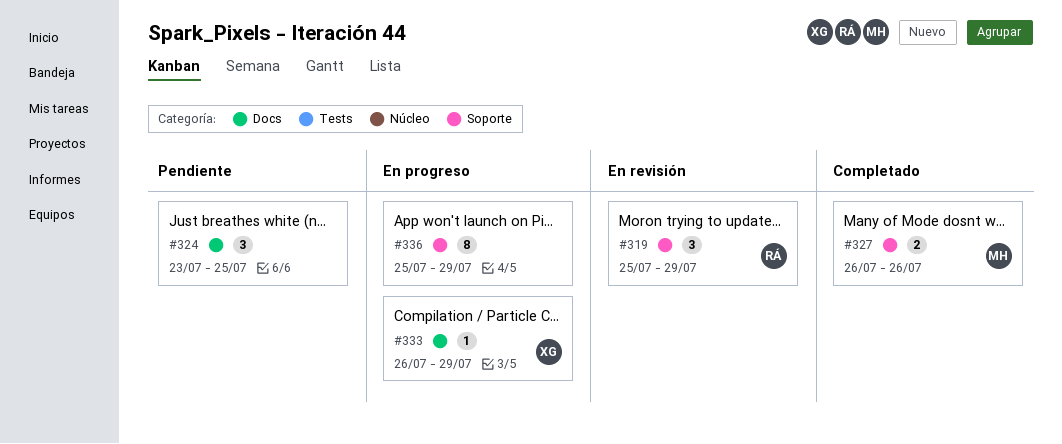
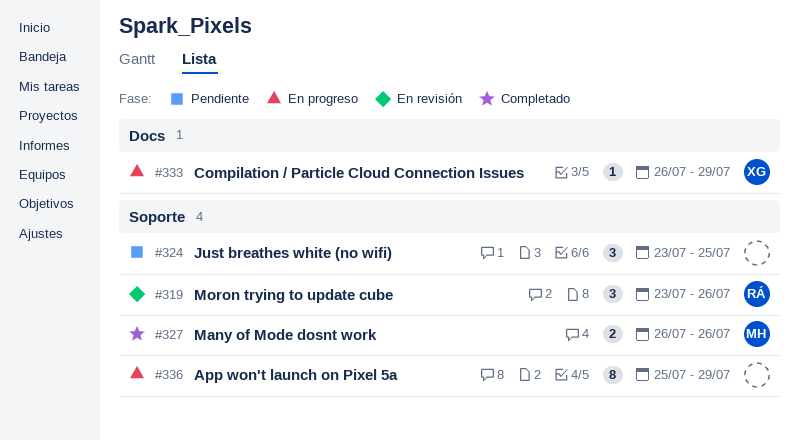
#319, start: Jul 25 -> Jul 23
#319, due: Jul 29 -> Jul 26
#324, label: Docs -> Soporte

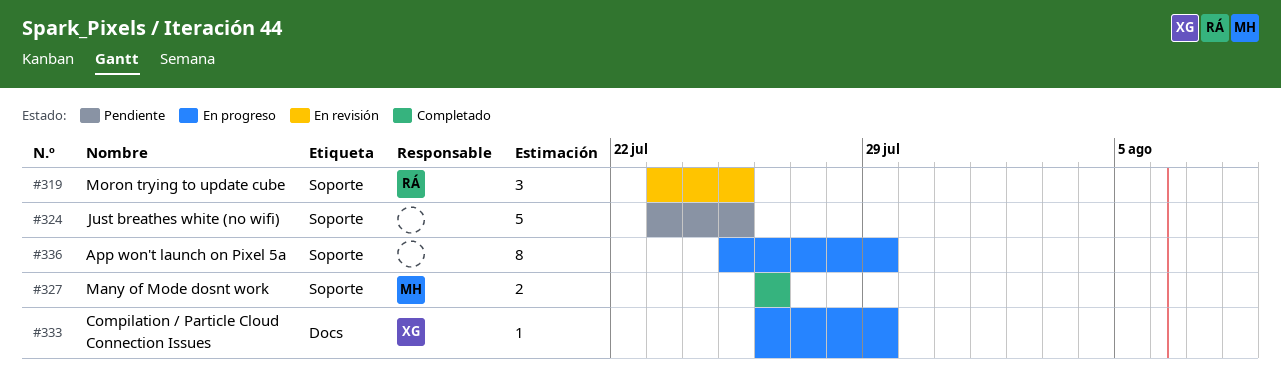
#319, due: Jul 26 -> Jul 25
#324, estimate: 3 -> 5

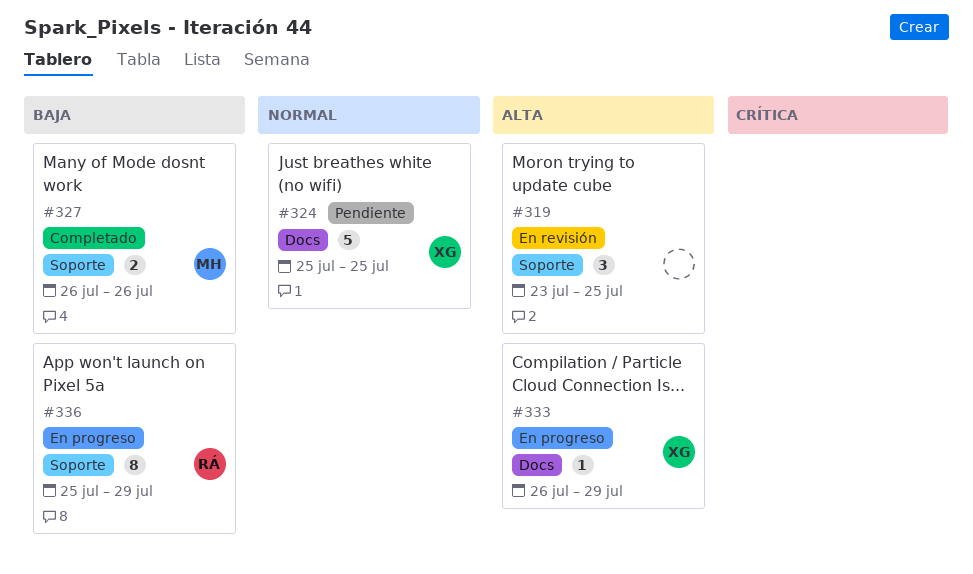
#319, owner: RÁ -> none
#324, owner: none -> XG
#324, label: Soporte -> Docs
#324, start: Jul 23 -> Jul 25
#336, owner: none -> RÁ

